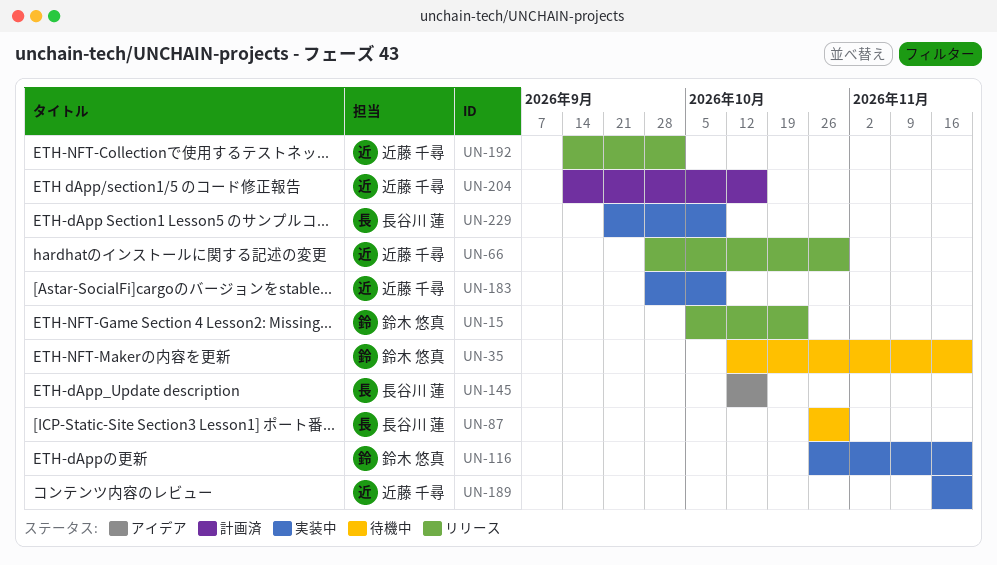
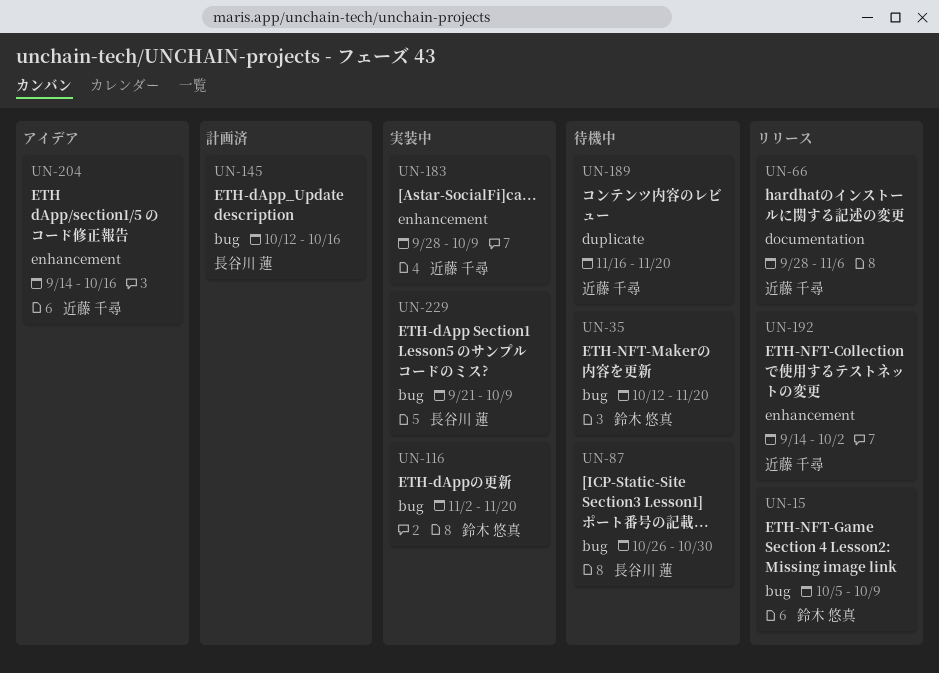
UN-15, due: Oct 23 -> Oct 9
UN-66, due: Oct 30 -> Nov 6
UN-116, start: Oct 26 -> Nov 2
UN-145, status: アイデア -> 計画済
UN-189, status: 実装中 -> 待機中
UN-204, status: 計画済 -> アイデア

